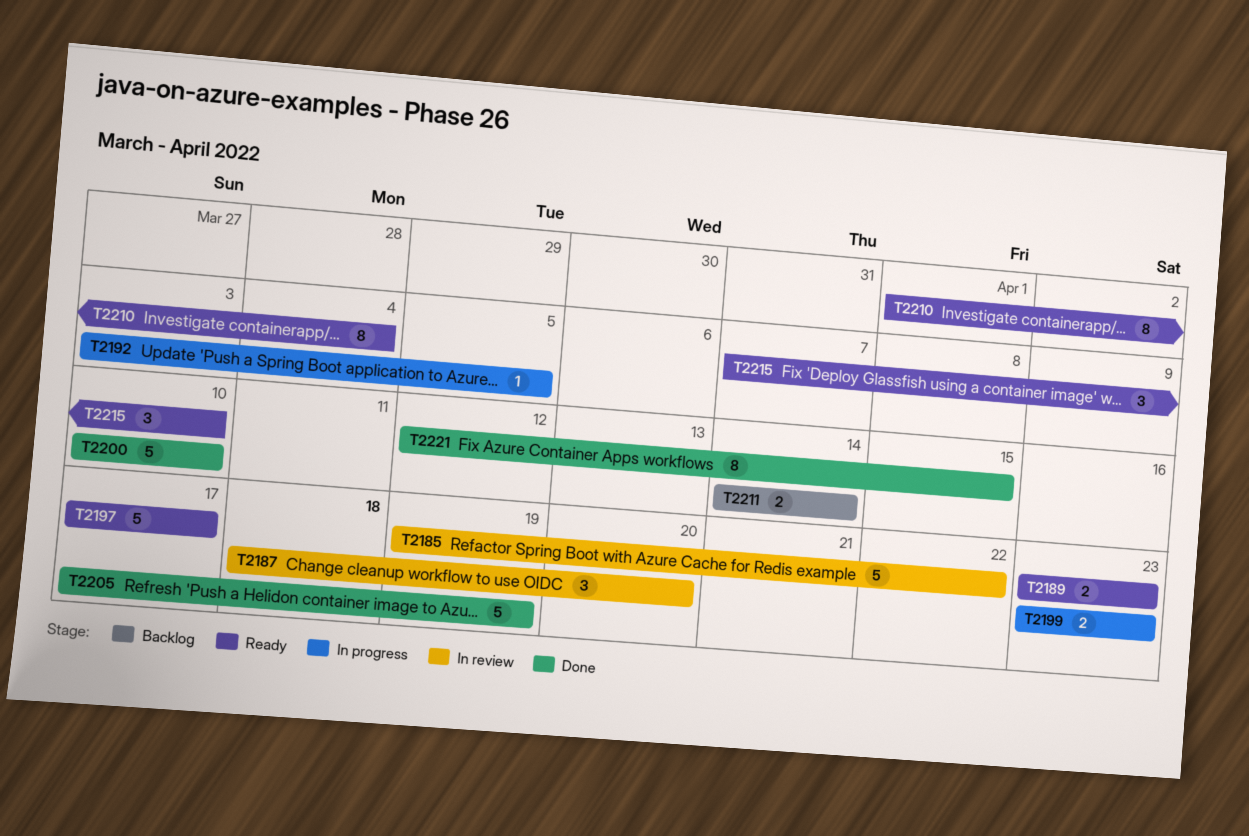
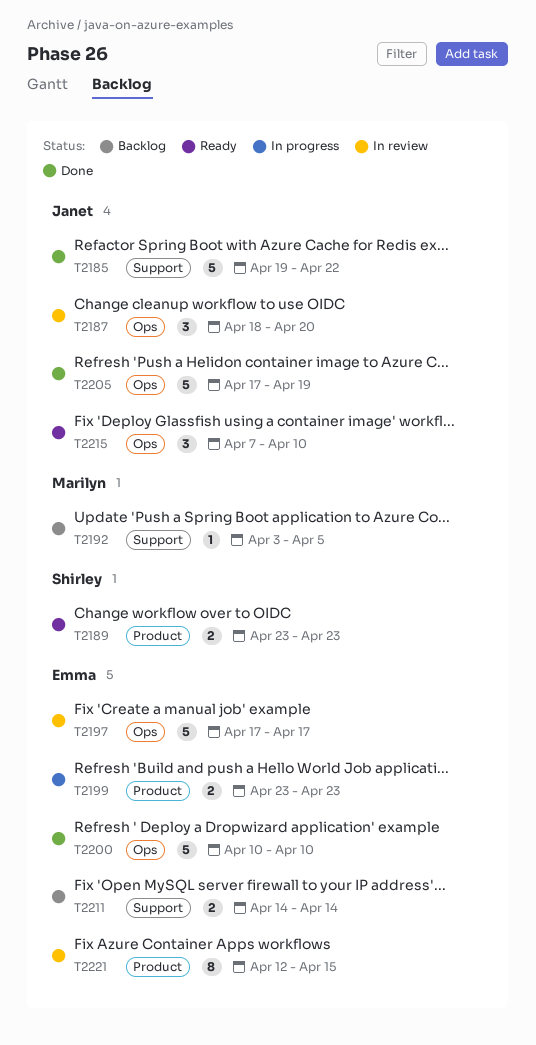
T2185, status: In review -> Done
T2192, status: In progress -> Backlog
T2197, status: Ready -> In review
T2210: present -> none
T2221, status: Done -> In review

